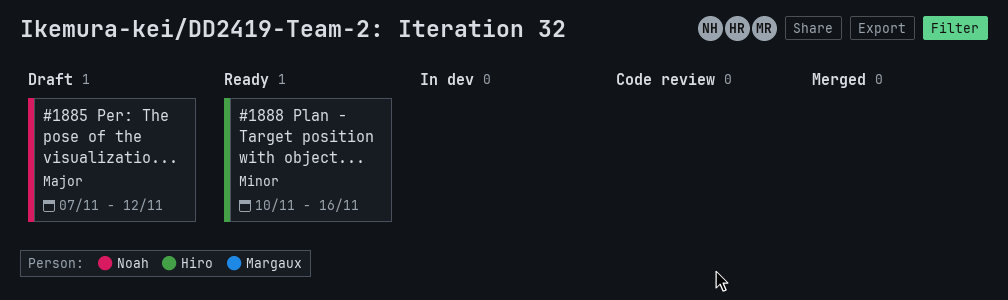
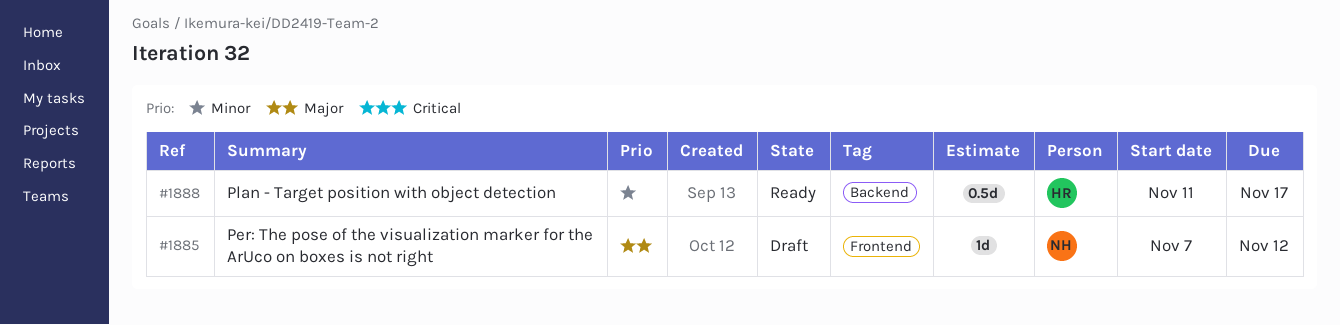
#1888, start: Nov 10 -> Nov 11
#1888, due: Nov 16 -> Nov 17

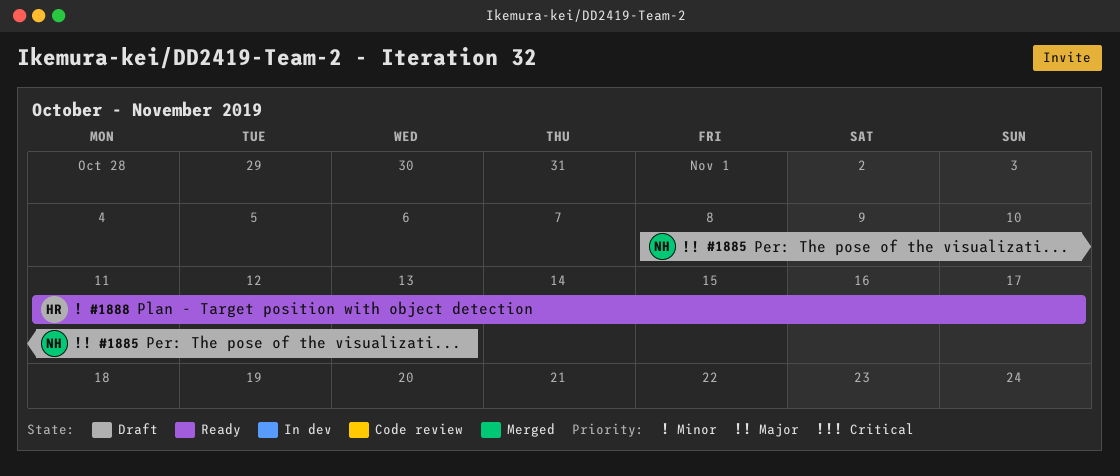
#1885, start: Nov 7 -> Nov 8
#1885, due: Nov 12 -> Nov 13

